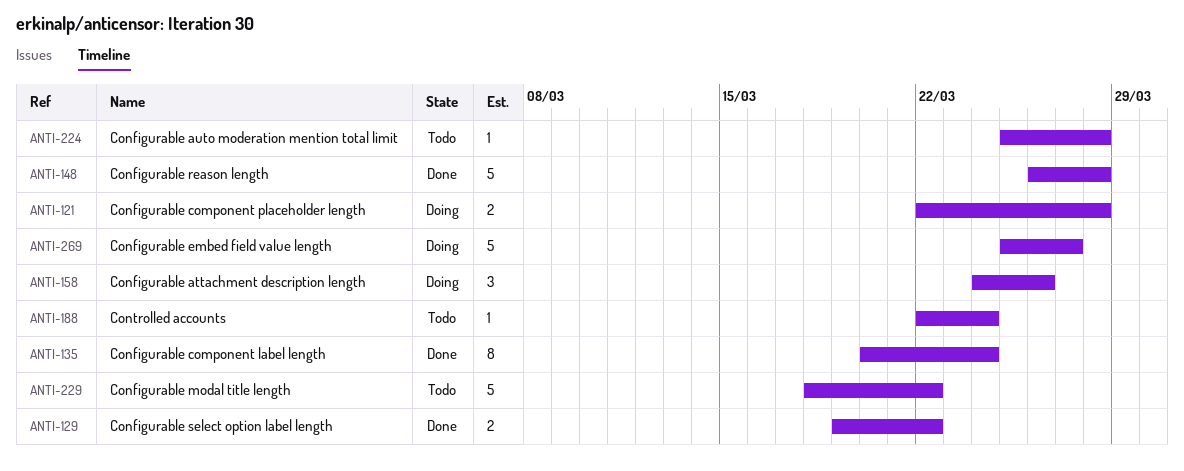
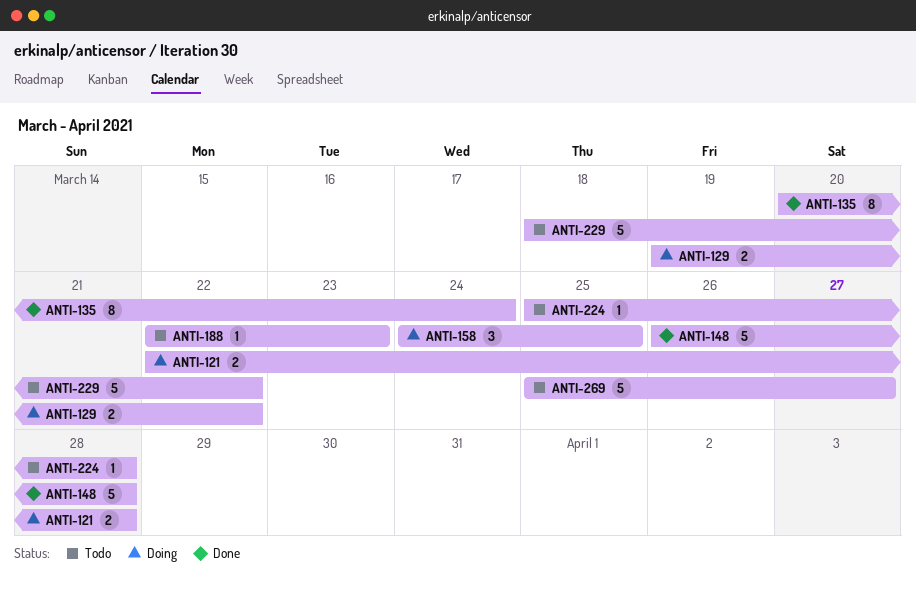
ANTI-129, status: Done -> Doing
ANTI-158, due: Mar 26 -> Mar 25
ANTI-188, due: Mar 24 -> Mar 23
ANTI-269, status: Doing -> Todo

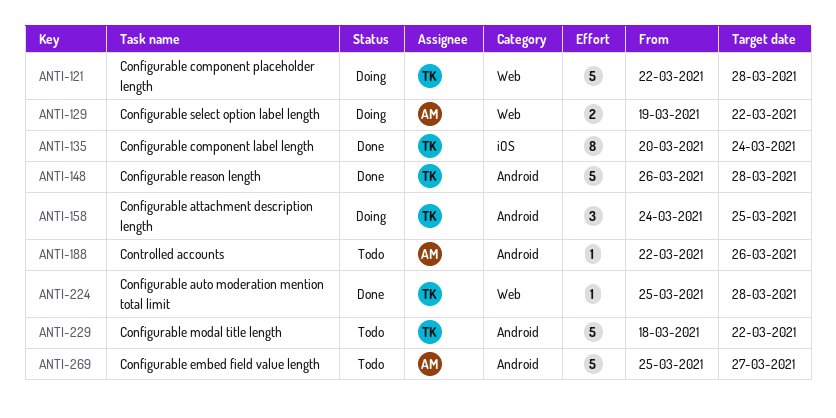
ANTI-121, estimate: 2 -> 5
ANTI-188, due: Mar 23 -> Mar 26
ANTI-224, status: Todo -> Done

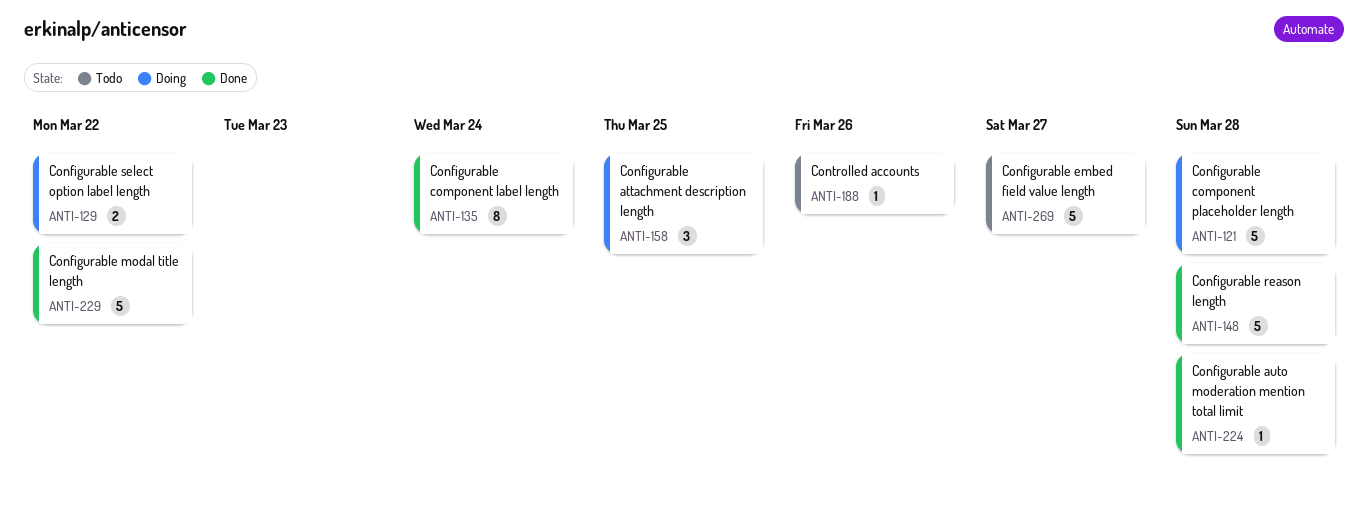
ANTI-229, status: Todo -> Done

